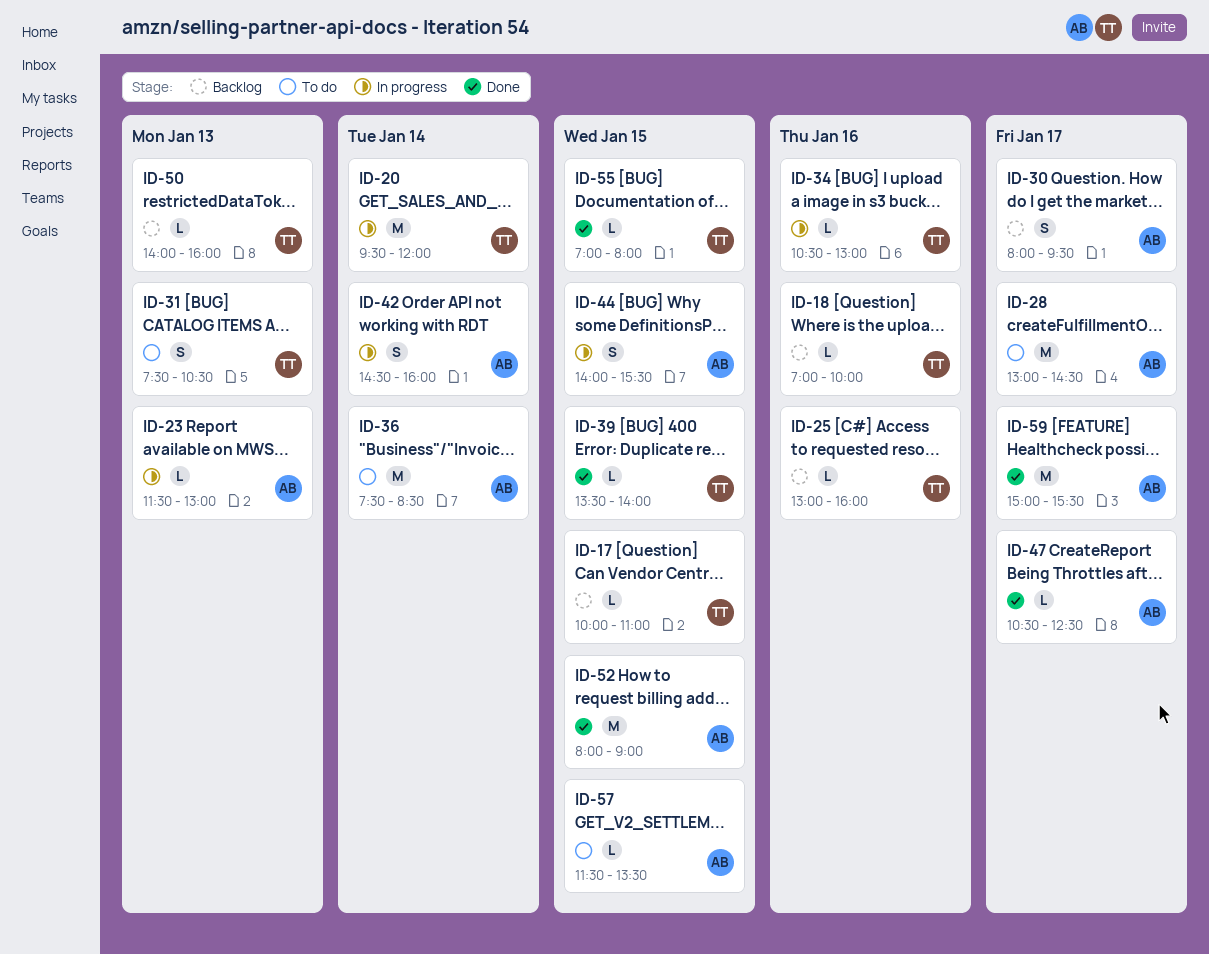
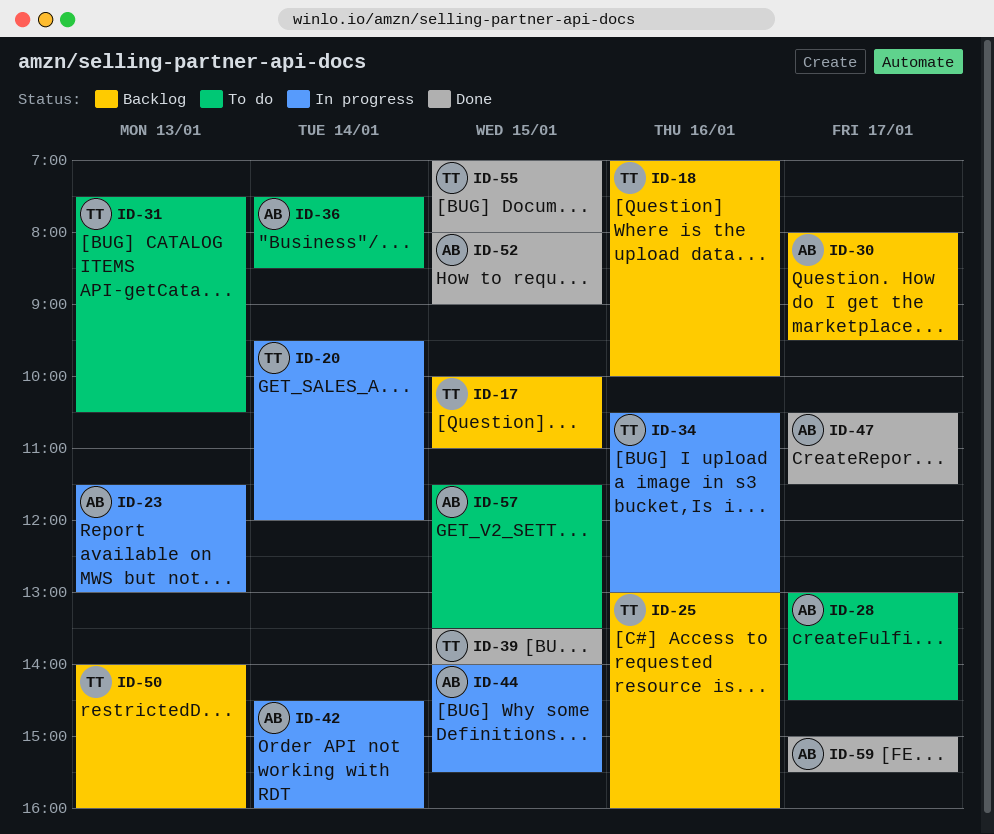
ID-47, ends: 12:30 -> 11:30

